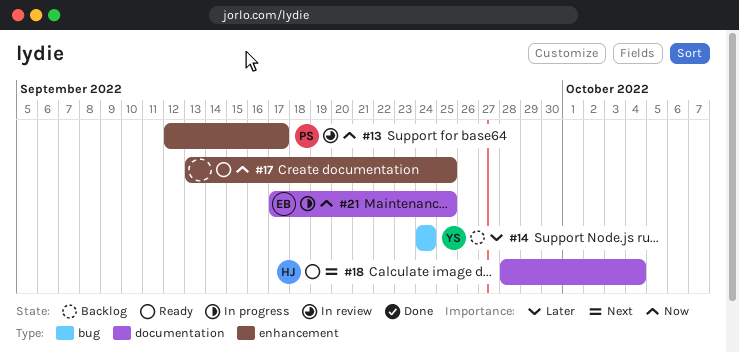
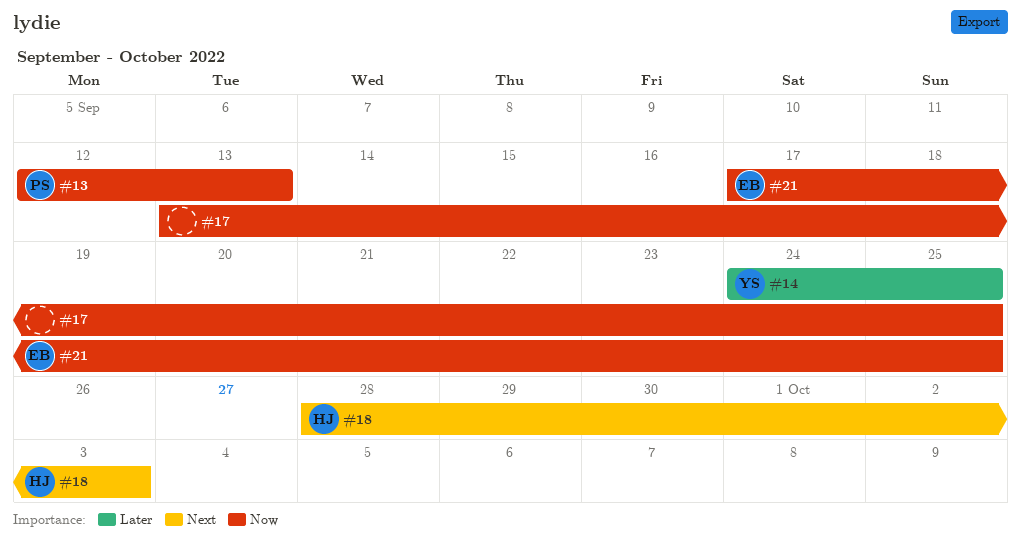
#13, due: Sep 17 -> Sep 13
#14, due: Sep 24 -> Sep 25
#18, due: Oct 4 -> Oct 3

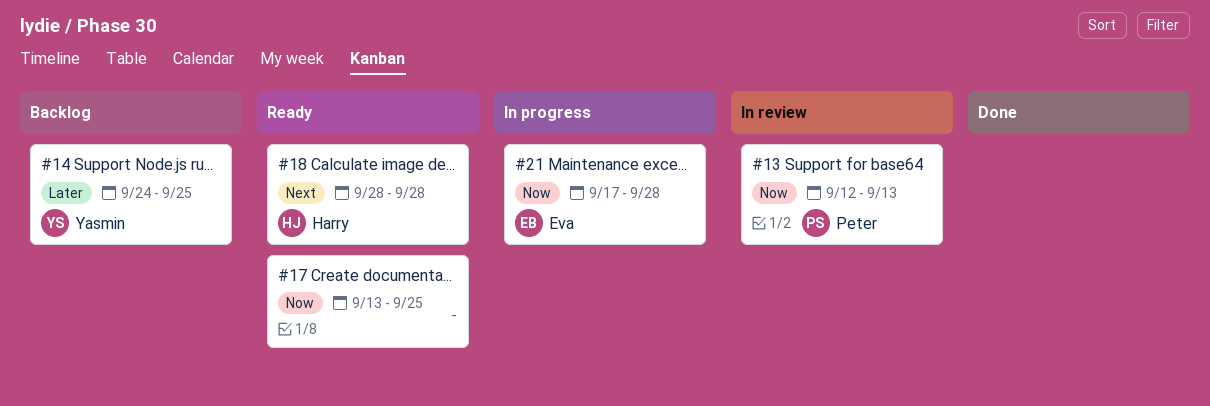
#18, due: Oct 3 -> Sep 28
#21, due: Sep 25 -> Sep 28

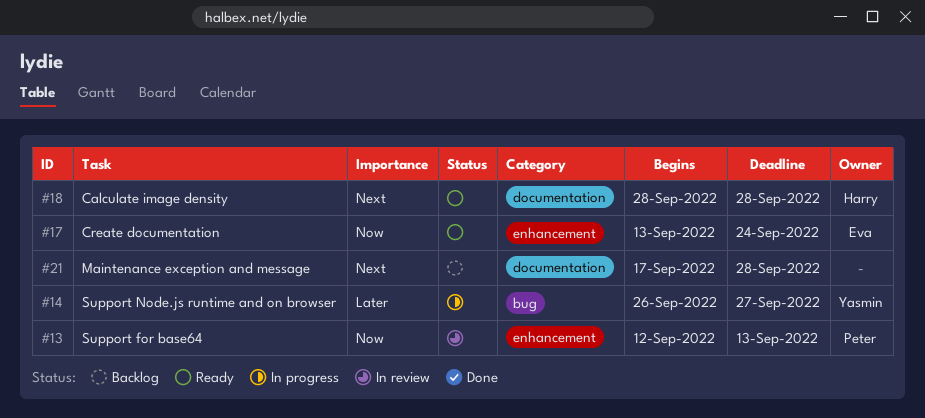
#14, status: Backlog -> In progress
#14, start: Sep 24 -> Sep 26
#14, due: Sep 25 -> Sep 27
#17, owner: none -> Eva
#17, due: Sep 25 -> Sep 24
#21, status: In progress -> Backlog
#21, owner: Eva -> none
#21, priority: Now -> Next

